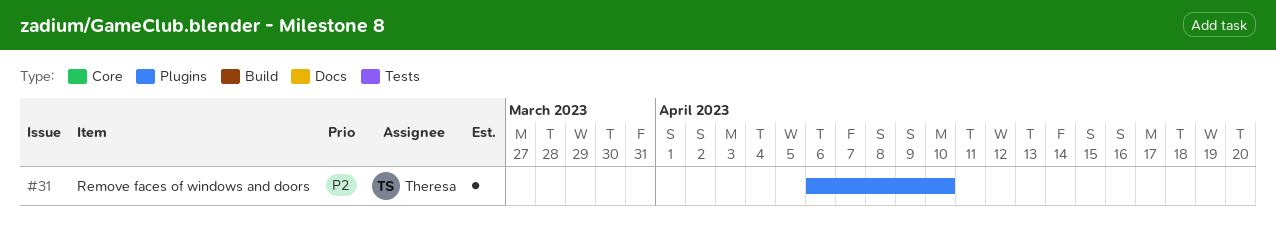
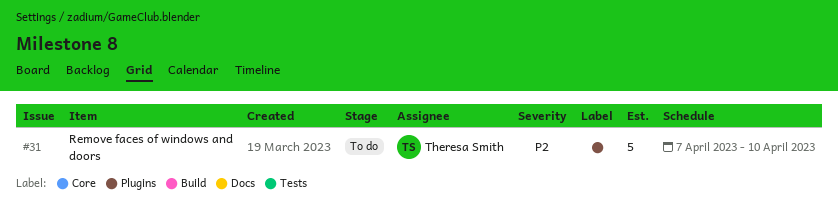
#31, estimate: 1 -> 5
#31, start: Apr 6 -> Apr 7

